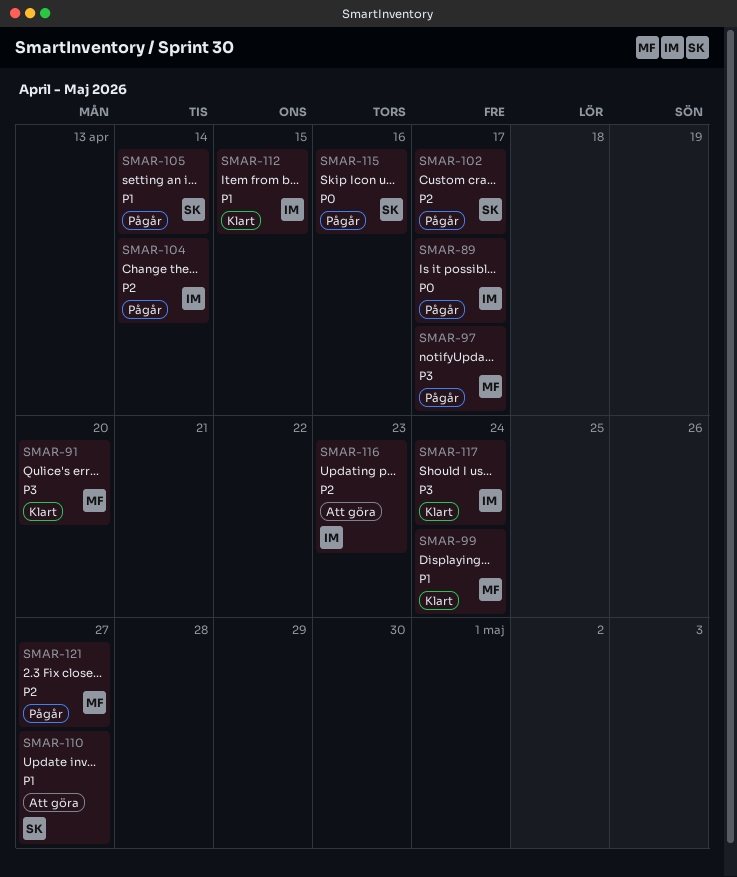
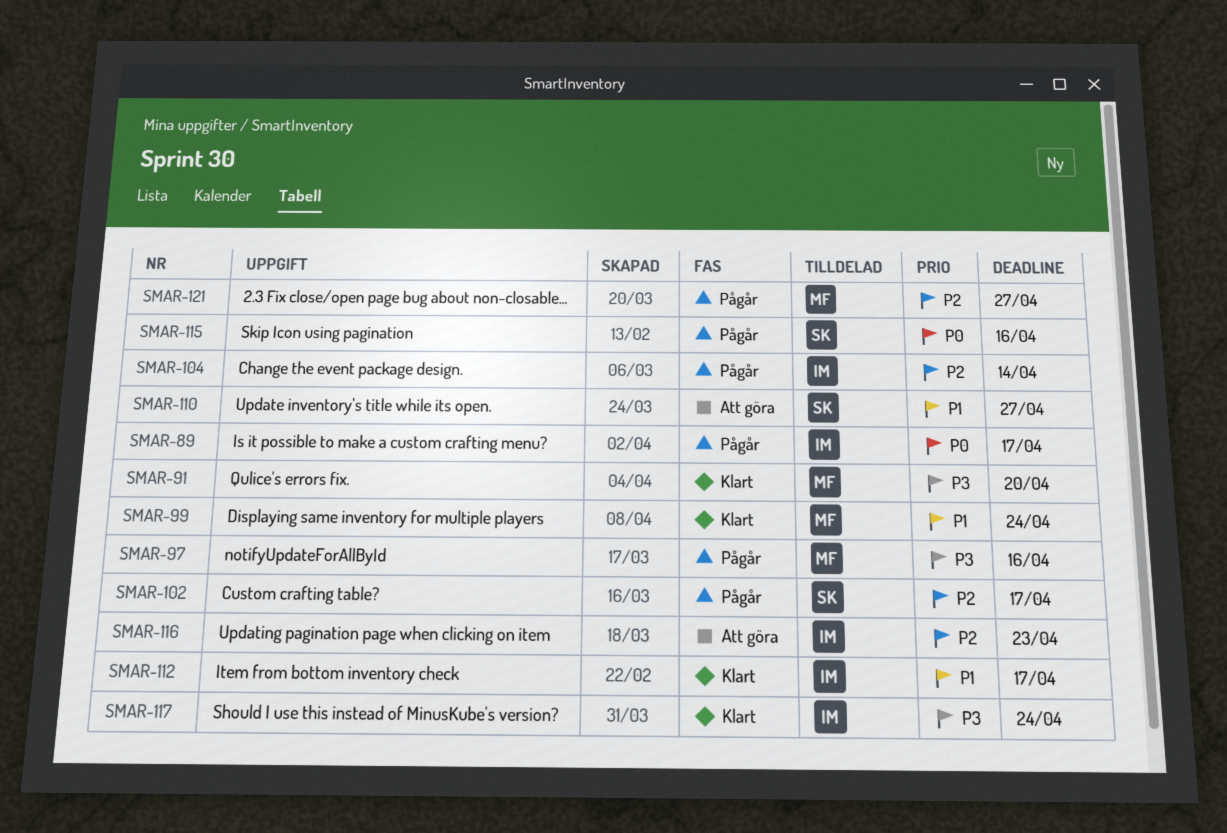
SMAR-97, due: Apr 17 -> Apr 16
SMAR-105: present -> none
SMAR-112, due: Apr 15 -> Apr 17

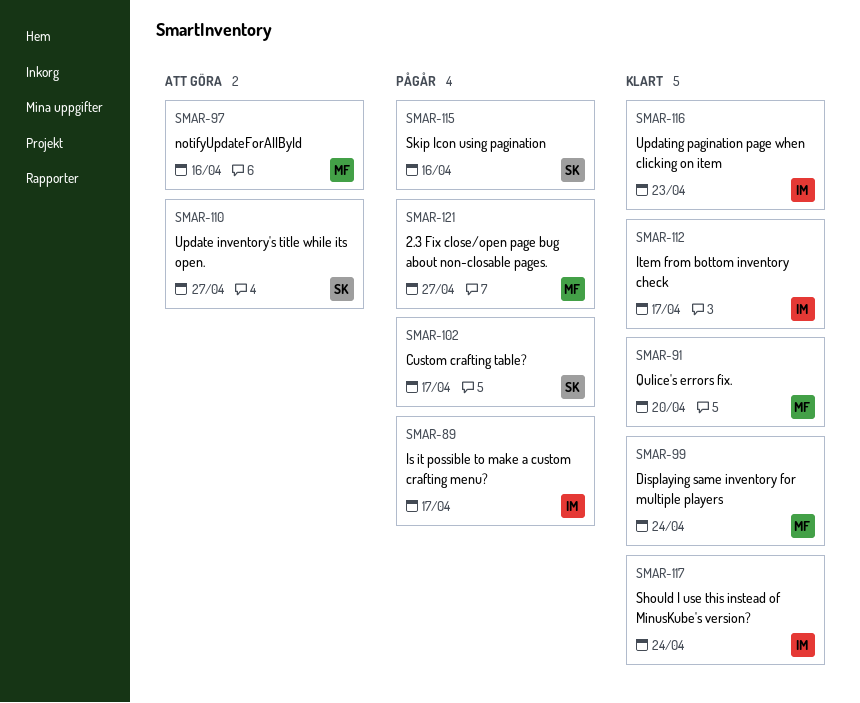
SMAR-97, status: Pågår -> Att göra
SMAR-104: present -> none
SMAR-116, status: Att göra -> Klart

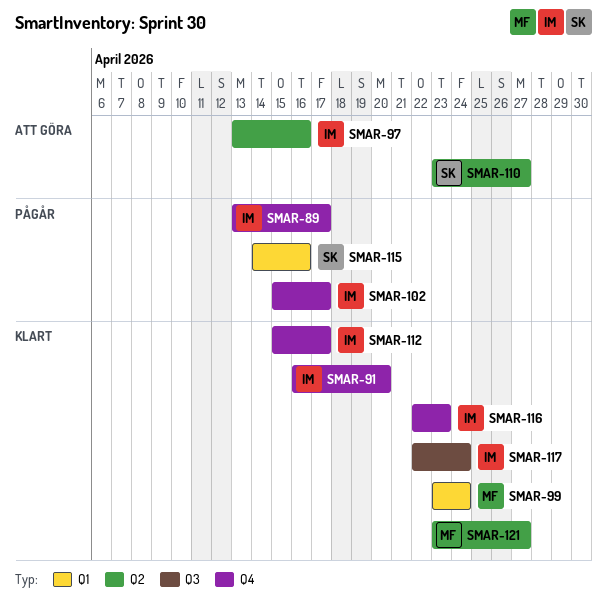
SMAR-91, owner: MF -> IM
SMAR-97, owner: MF -> IM
SMAR-102, owner: SK -> IM
SMAR-121, status: Pågår -> Klart

